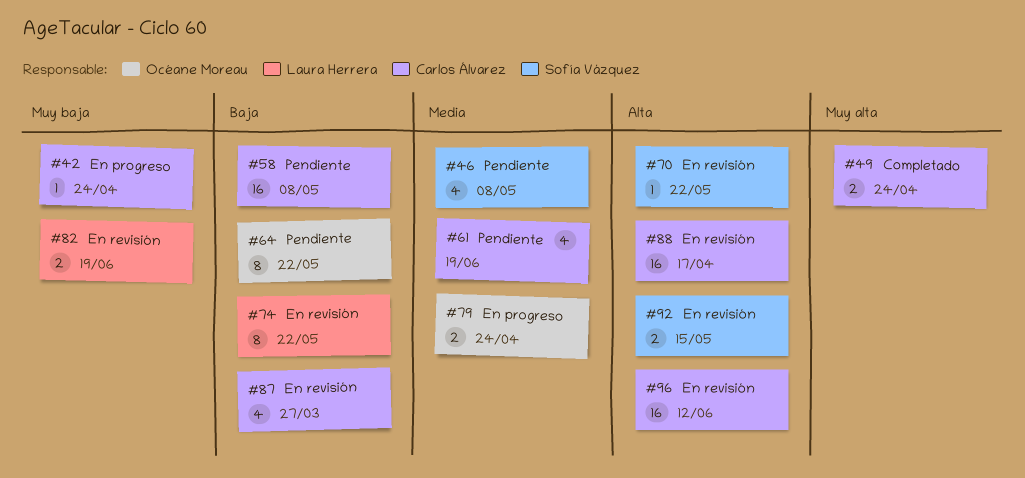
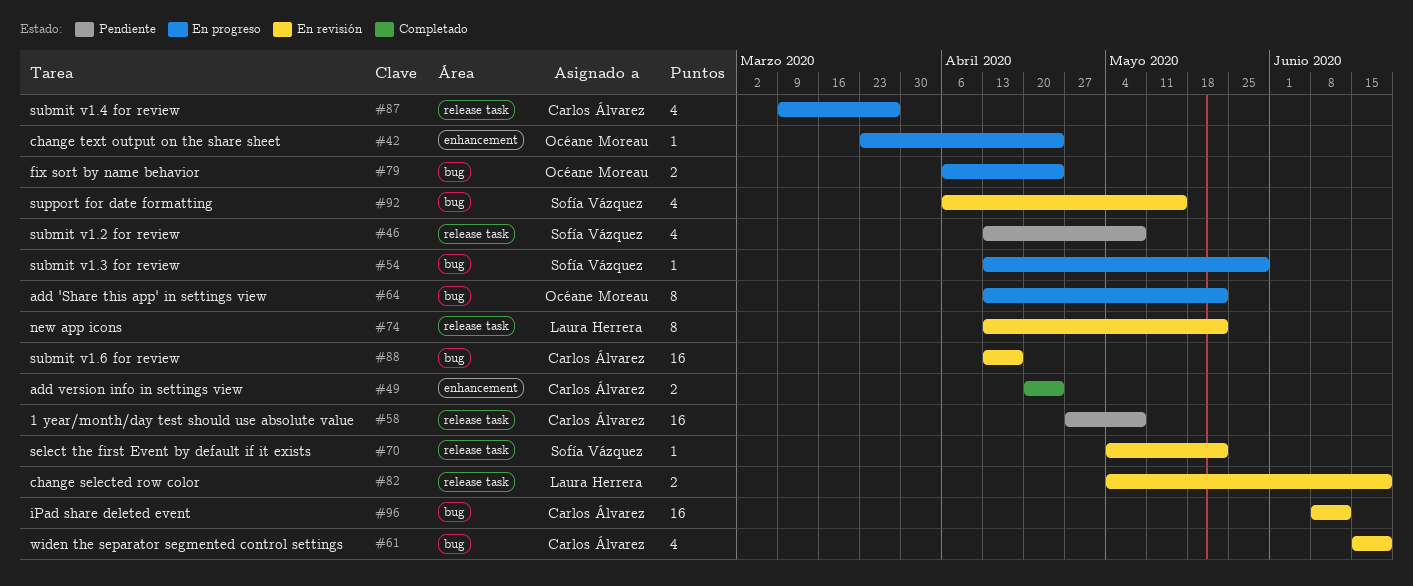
#42, owner: Carlos Álvarez -> Océane Moreau
#54: none -> present
#61, status: Pendiente -> En revisión
#64, status: Pendiente -> En progreso
#87, status: En revisión -> En progreso
#92, estimate: 2 -> 4

